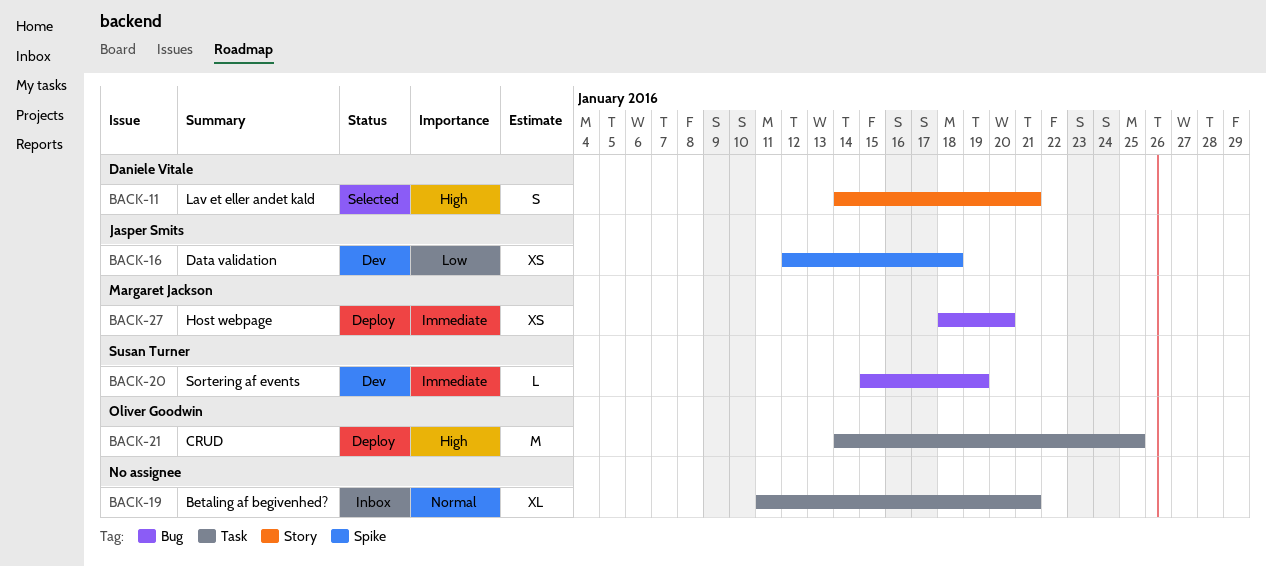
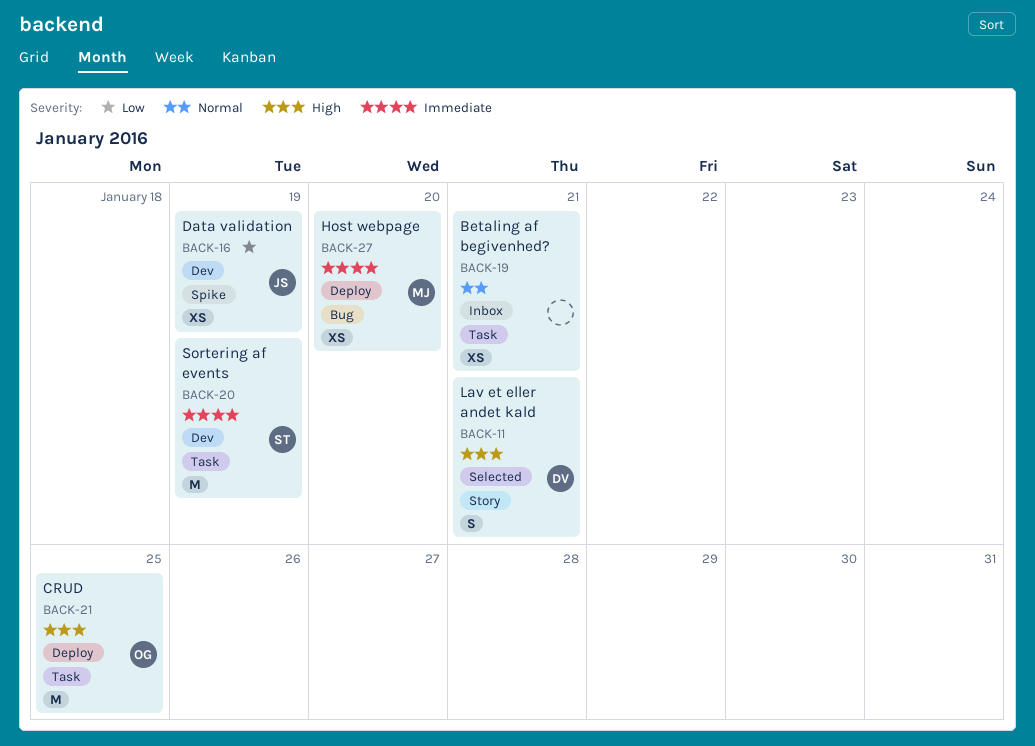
BACK-16, due: Jan 18 -> Jan 19
BACK-19, estimate: XL -> XS
BACK-20, label: Bug -> Task
BACK-20, estimate: L -> M

